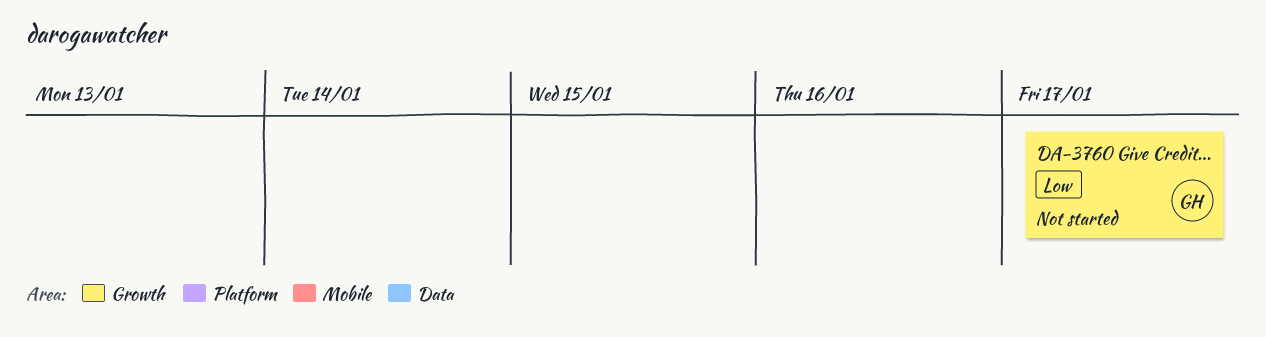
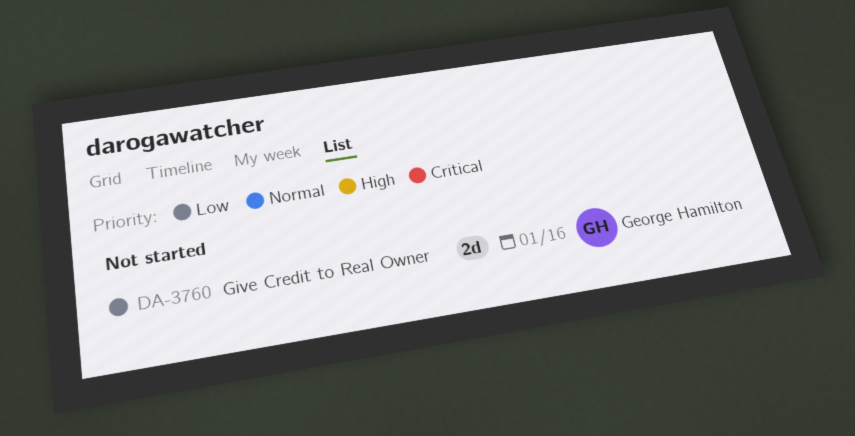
DA-3760, due: Jan 17 -> Jan 16

